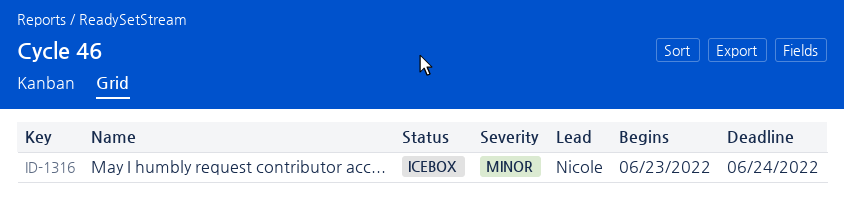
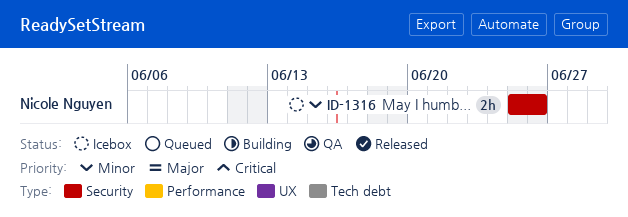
ID-1316, start: Jun 23 -> Jun 25
ID-1316, due: Jun 24 -> Jun 26

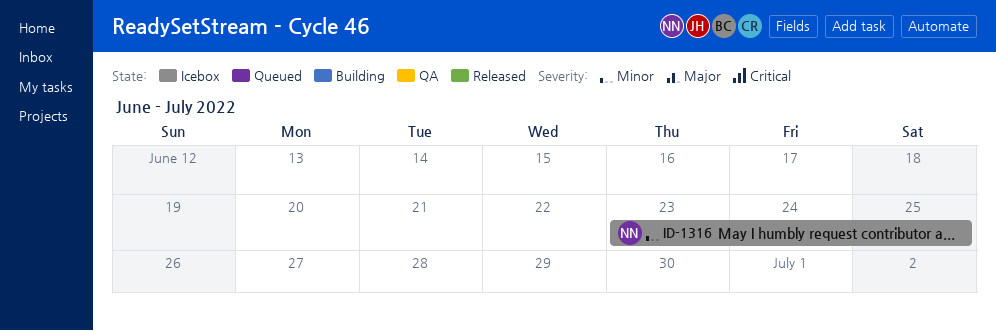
ID-1316, start: Jun 25 -> Jun 23
ID-1316, due: Jun 26 -> Jun 25

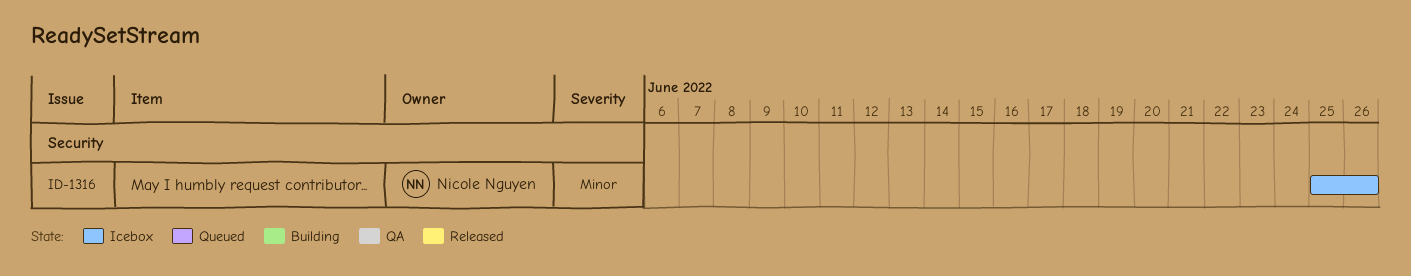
ID-1316, start: Jun 23 -> Jun 25
ID-1316, due: Jun 25 -> Jun 26

